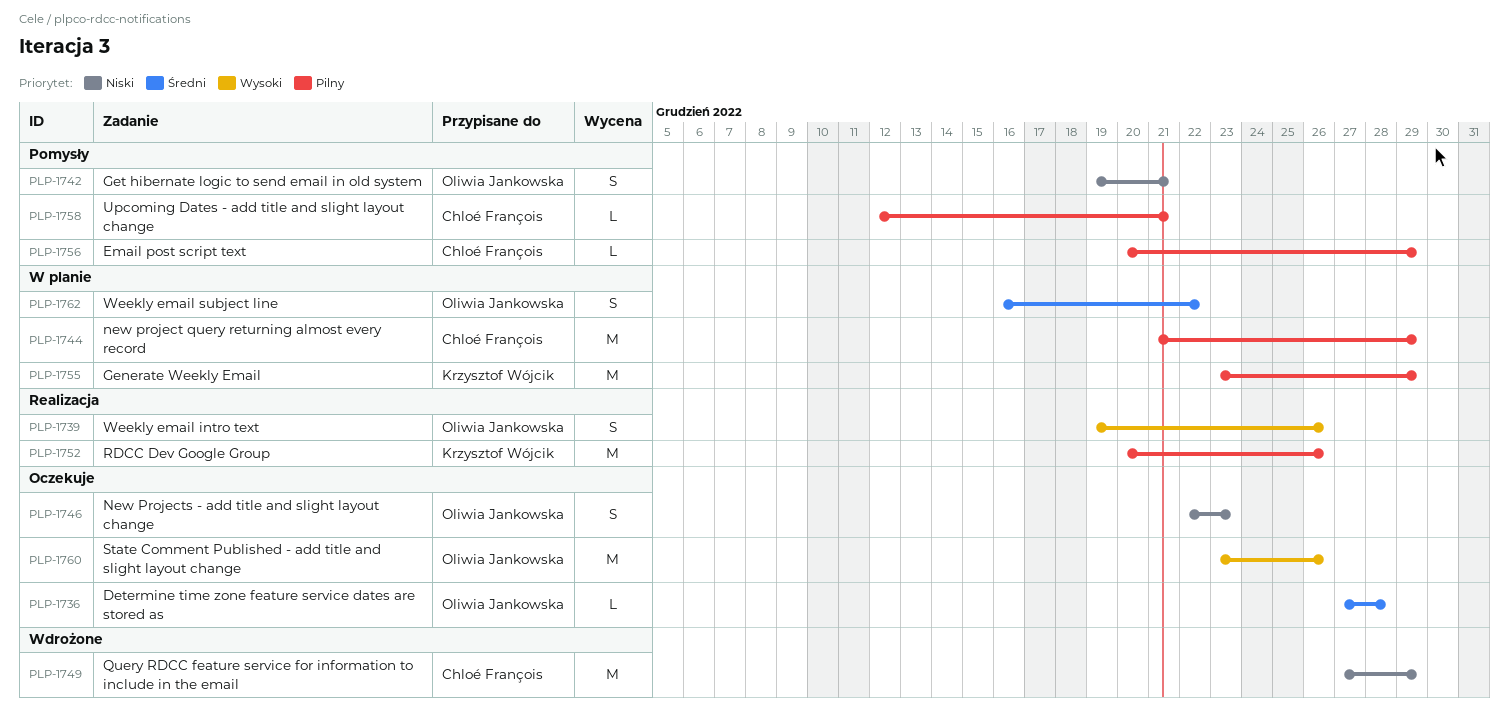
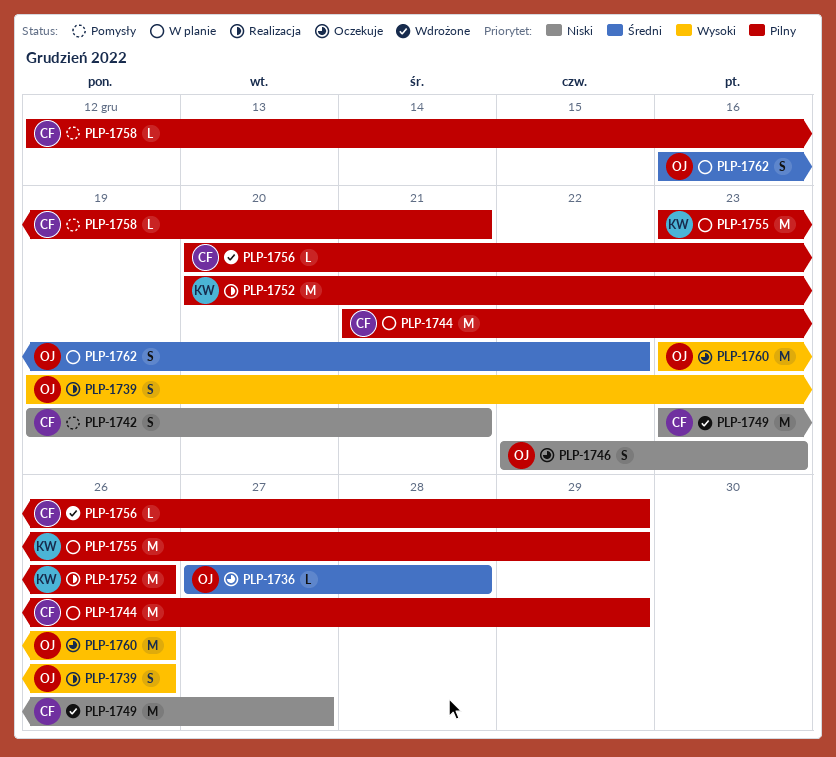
PLP-1742, owner: Oliwia Jankowska -> Chloé François
PLP-1749, start: Dec 27 -> Dec 23
PLP-1749, due: Dec 29 -> Dec 27
PLP-1756, status: Pomysły -> Wdrożone

